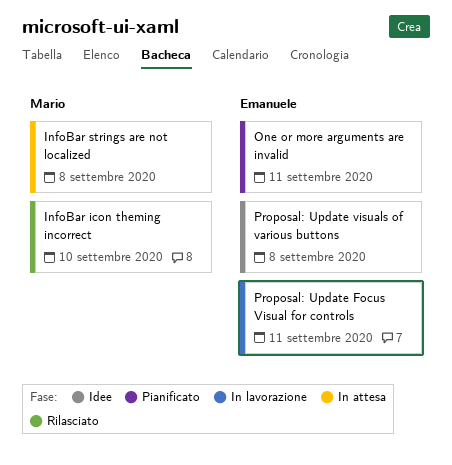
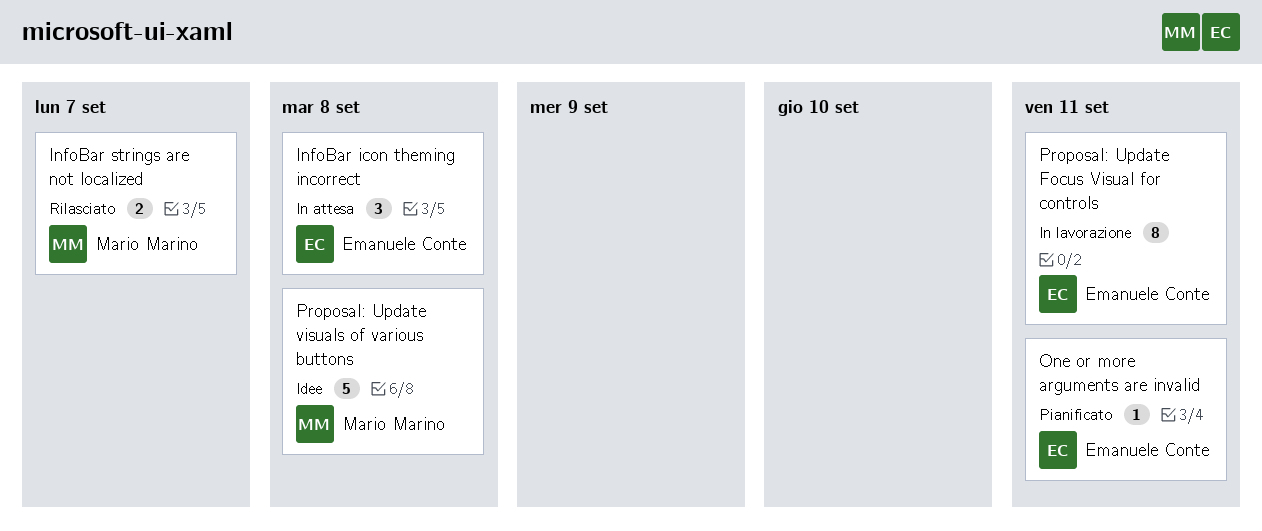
InfoBar icon theming incorrect, status: Rilasciato -> In attesa
InfoBar icon theming incorrect, owner: Mario Marino -> Emanuele Conte
InfoBar icon theming incorrect, due: Sep 10 -> Sep 8
InfoBar strings are not localized, status: In attesa -> Rilasciato
InfoBar strings are not localized, due: Sep 8 -> Sep 7
Proposal: Update visuals of various buttons, owner: Emanuele Conte -> Mario Marino

